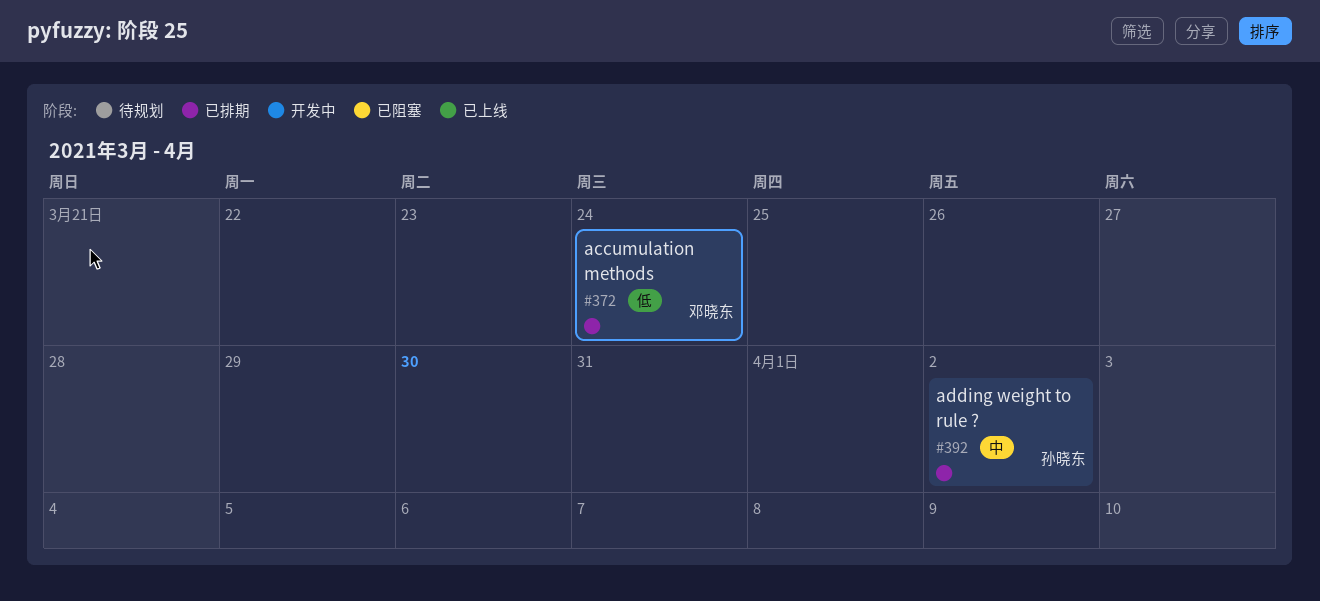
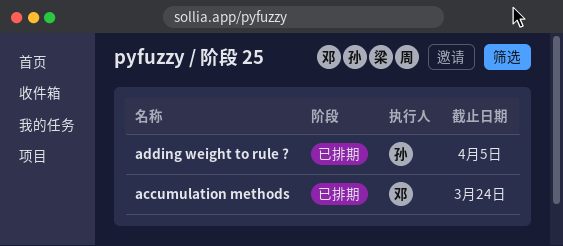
adding weight to rule ?, due: Apr 2 -> Apr 5

